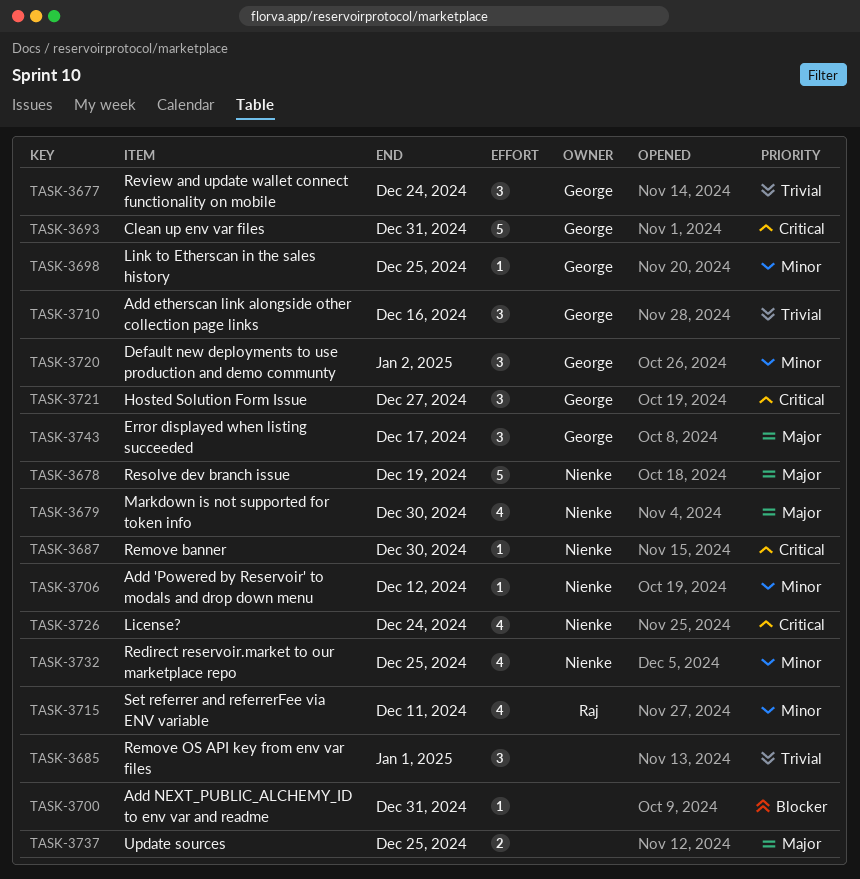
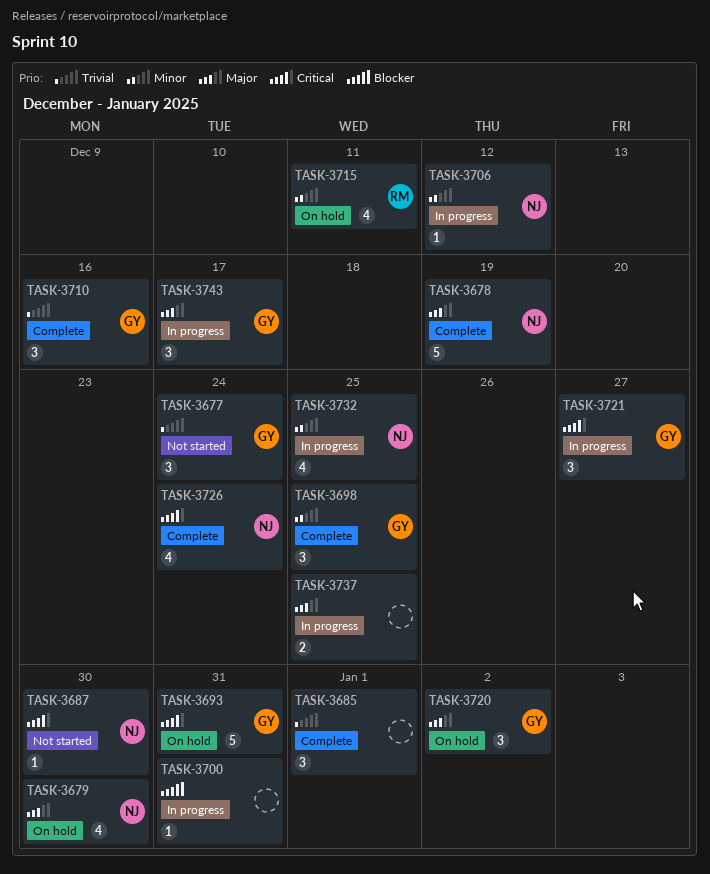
TASK-3698, estimate: 1 -> 3
TASK-3720, priority: Minor -> Major

